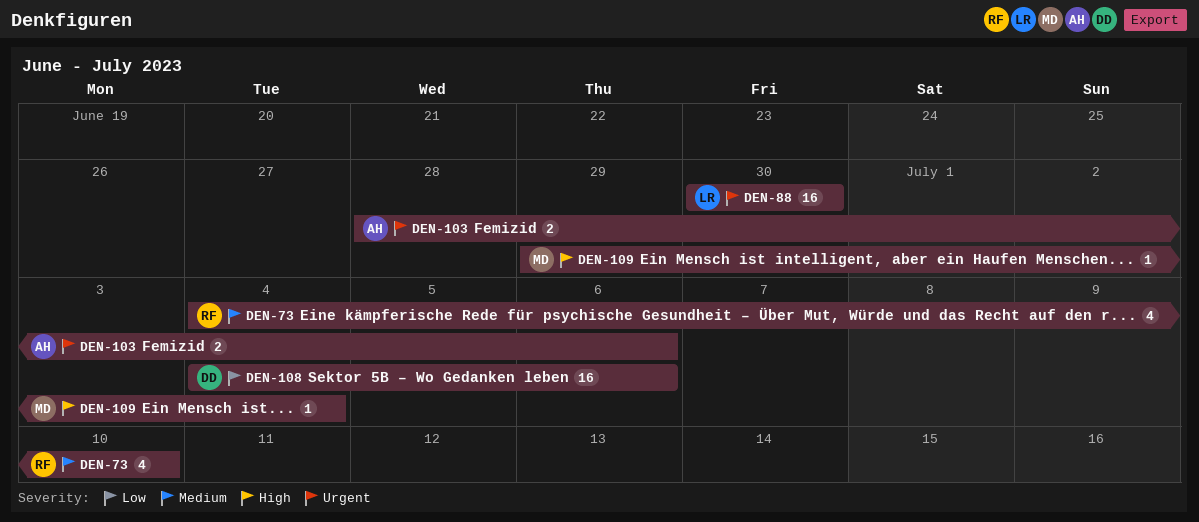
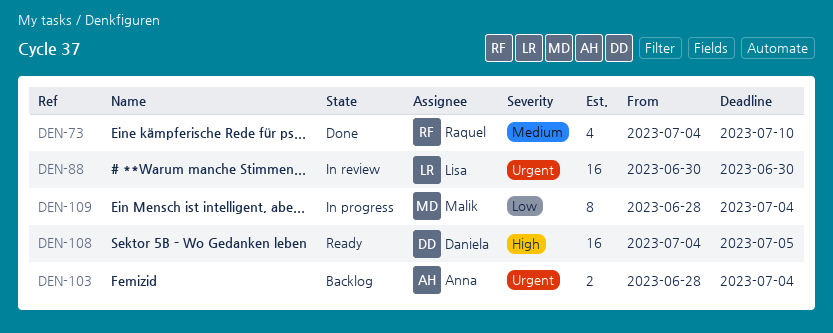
DEN-103, due: Jul 6 -> Jul 4
DEN-108, priority: Low -> High
DEN-108, due: Jul 6 -> Jul 5
DEN-109, priority: High -> Low
DEN-109, estimate: 1 -> 8
DEN-109, start: Jun 29 -> Jun 28

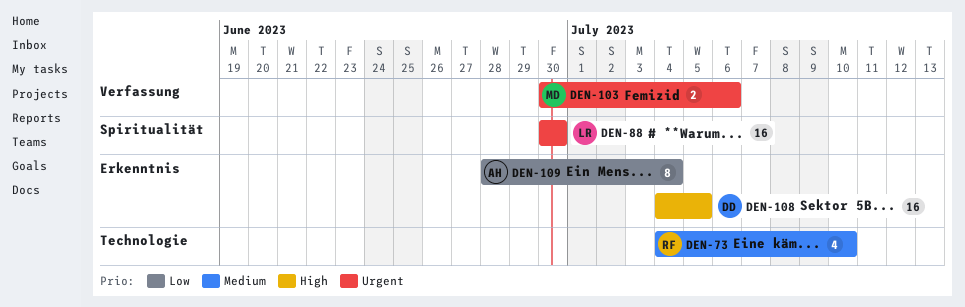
DEN-103, owner: Anna -> Malik
DEN-103, start: Jun 28 -> Jun 30
DEN-103, due: Jul 4 -> Jul 6
DEN-109, owner: Malik -> Anna

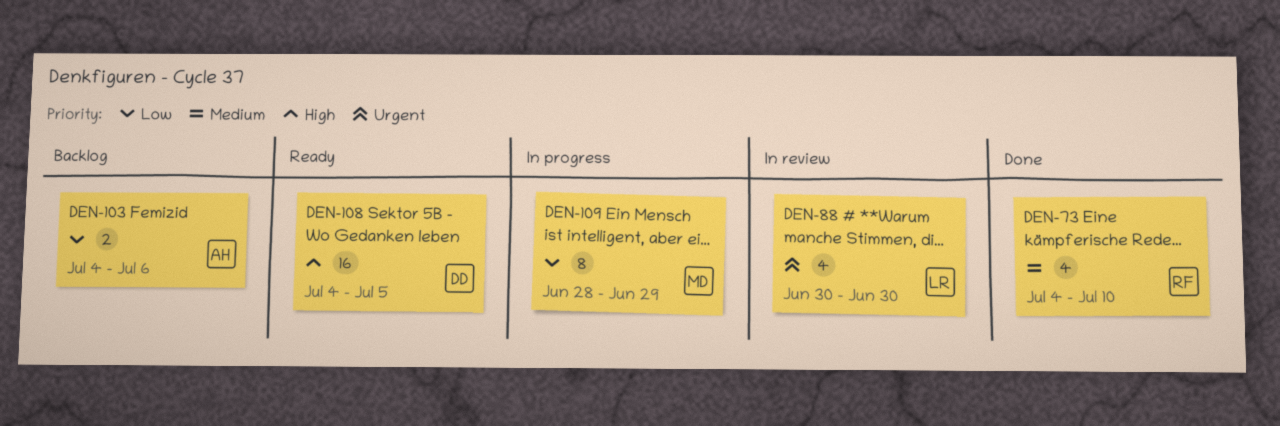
DEN-88, estimate: 16 -> 4
DEN-103, owner: MD -> AH
DEN-103, priority: Urgent -> Low
DEN-103, start: Jun 30 -> Jul 4
DEN-109, owner: AH -> MD
DEN-109, due: Jul 4 -> Jun 29

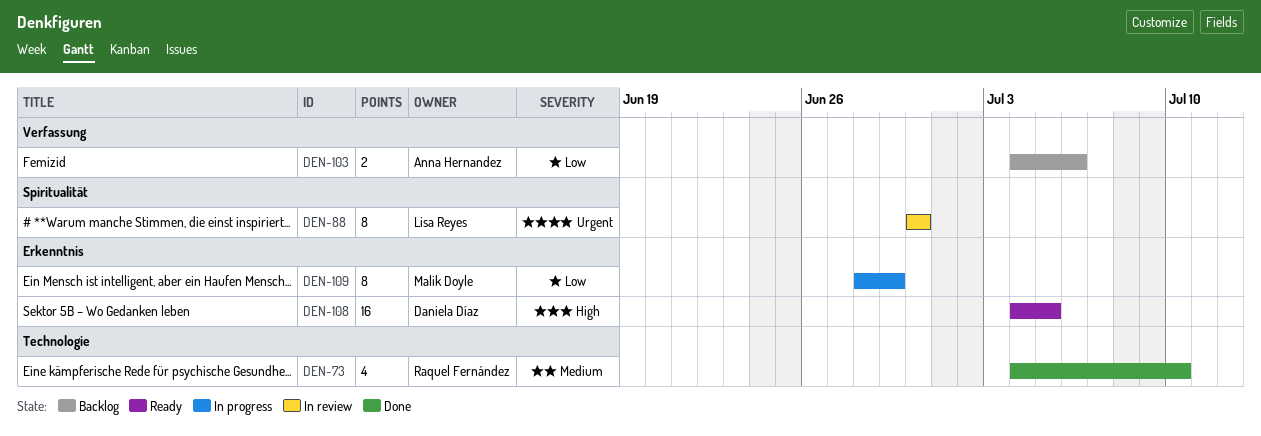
DEN-88, estimate: 4 -> 8

